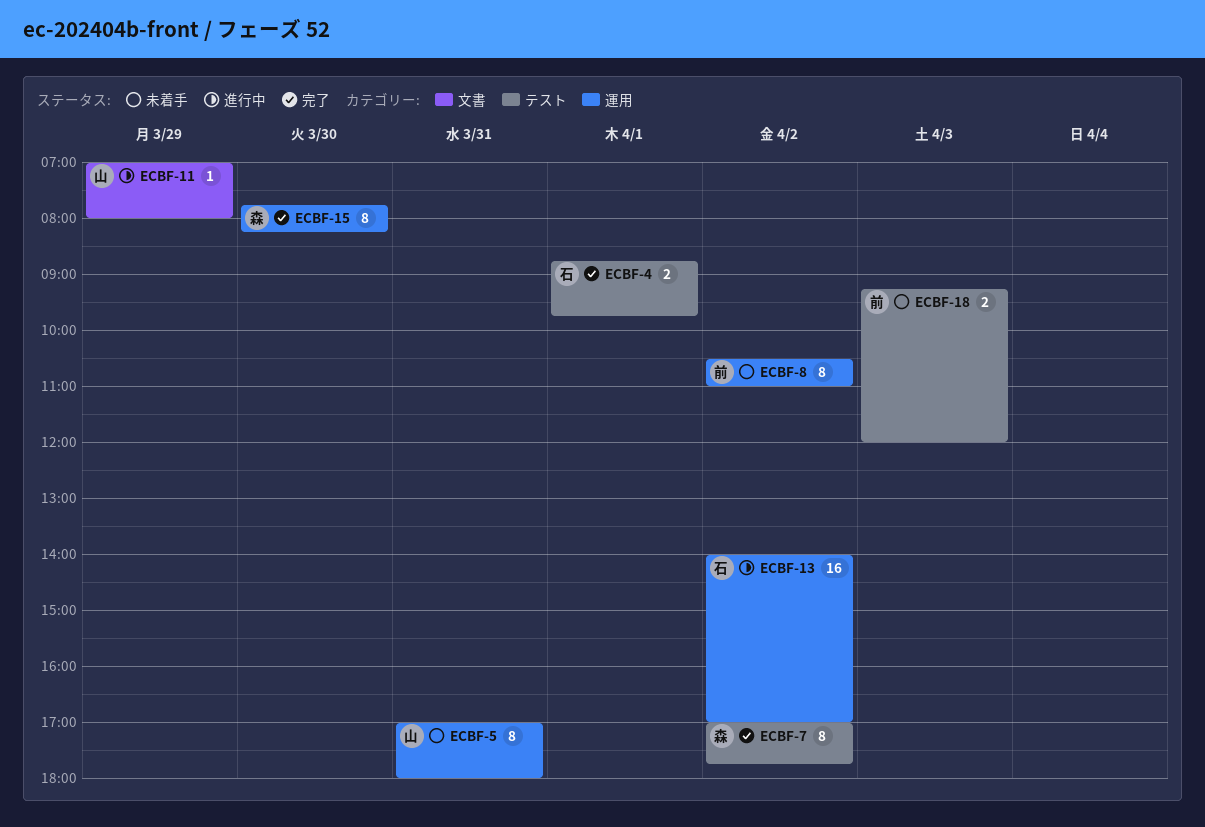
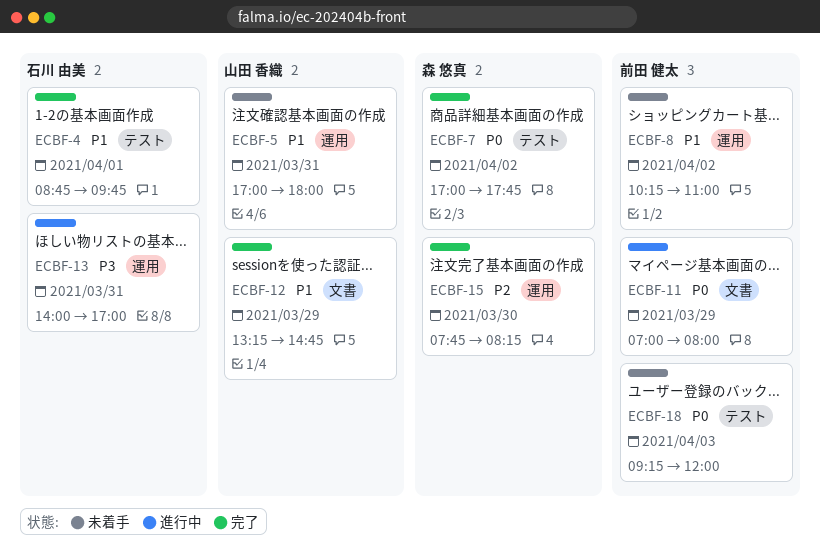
ECBF-8, begins: 10:30 -> 10:15
ECBF-11, owner: 山田 香織 -> 前田 健太
ECBF-12: none -> present
ECBF-13, day: Apr 2 -> Mar 31

